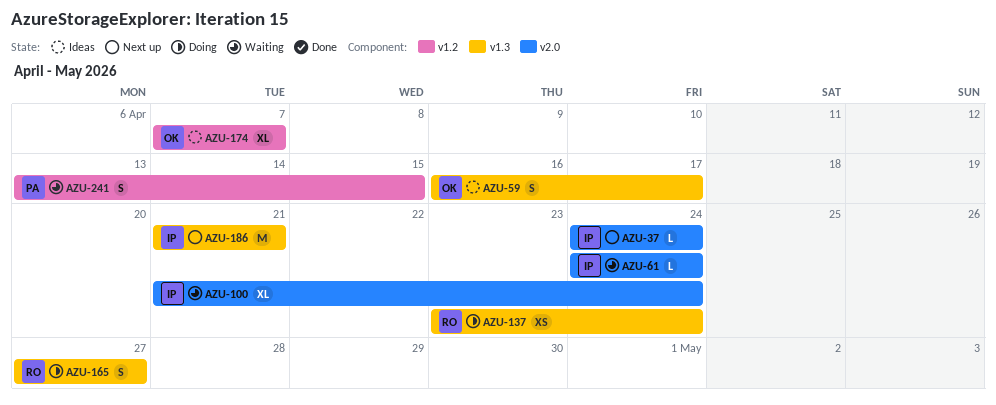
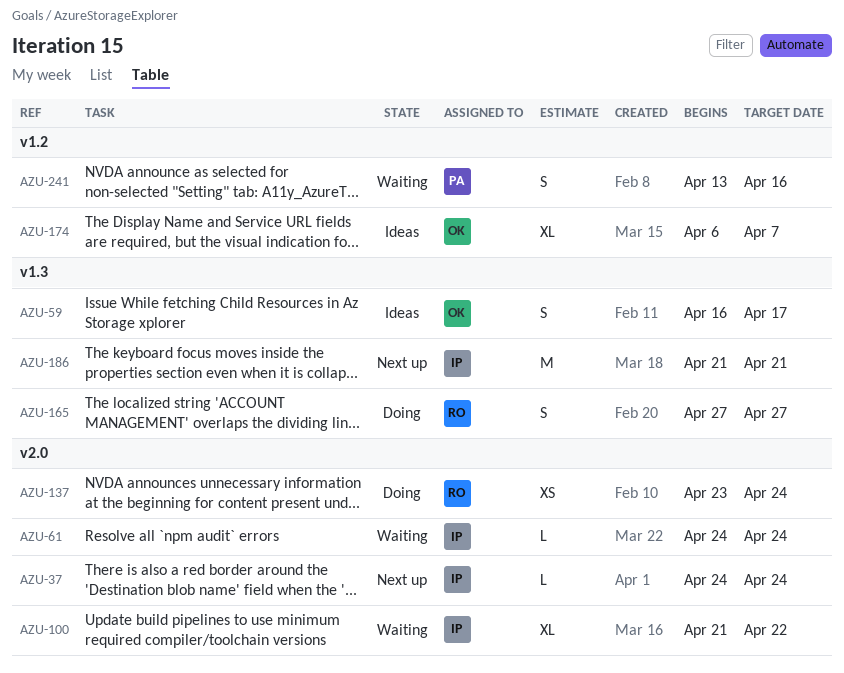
AZU-100, due: Apr 24 -> Apr 22
AZU-137, label: v1.3 -> v2.0
AZU-174, start: Apr 7 -> Apr 6
AZU-241, due: Apr 15 -> Apr 16

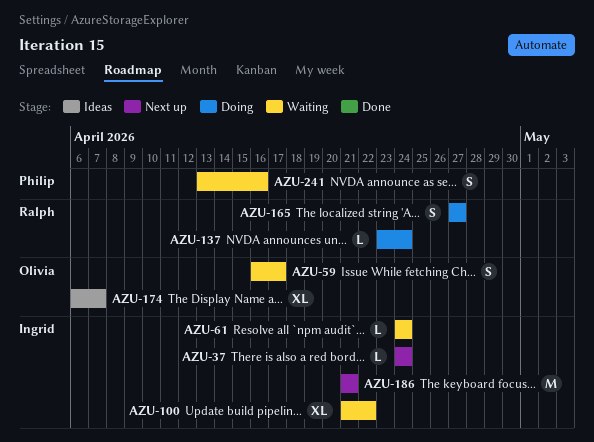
AZU-59, status: Ideas -> Waiting
AZU-137, estimate: XS -> L

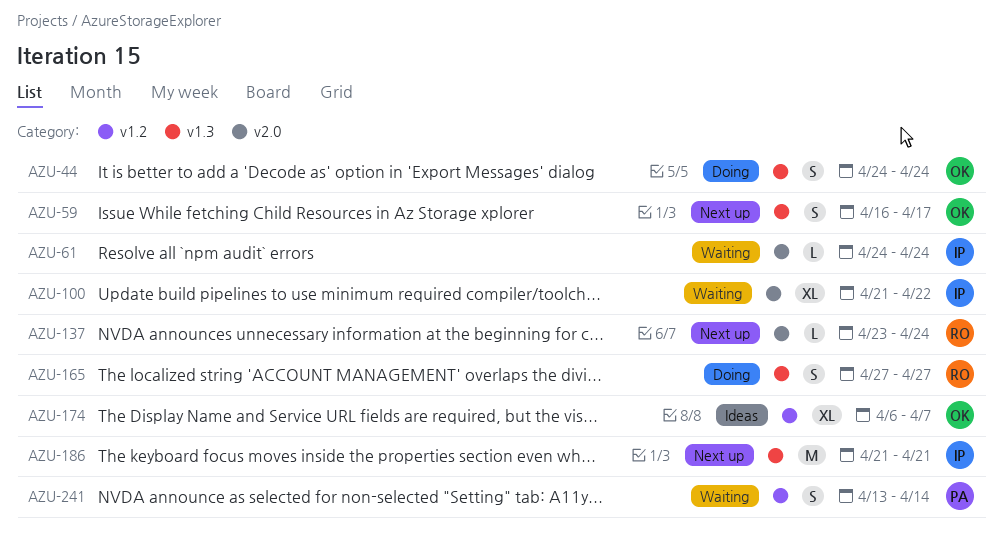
AZU-37: present -> none
AZU-44: none -> present
AZU-59, status: Waiting -> Next up
AZU-137, status: Doing -> Next up
AZU-241, due: Apr 16 -> Apr 14

